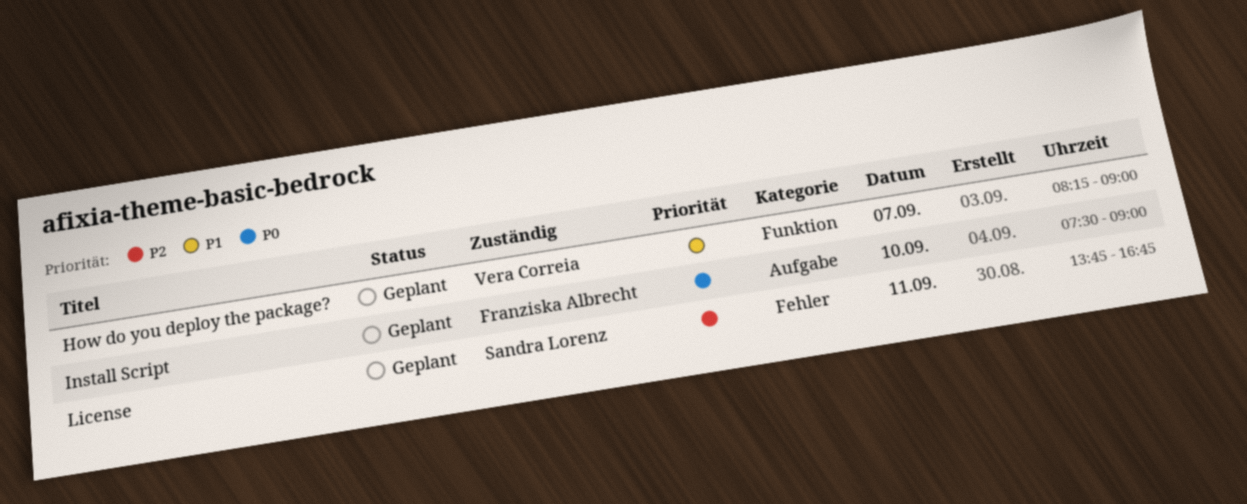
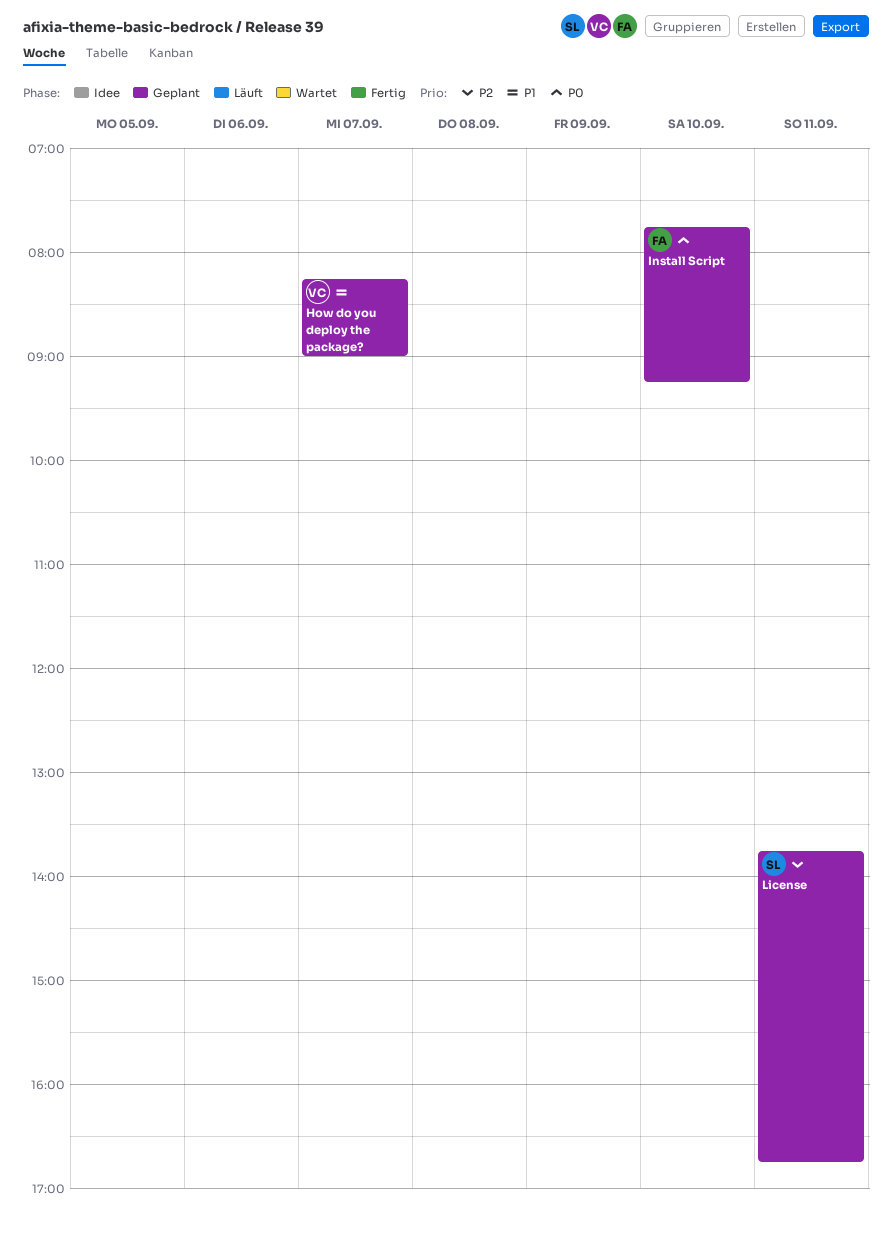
Install Script, begins: 07:30 -> 07:45
Install Script, ends: 09:00 -> 09:15

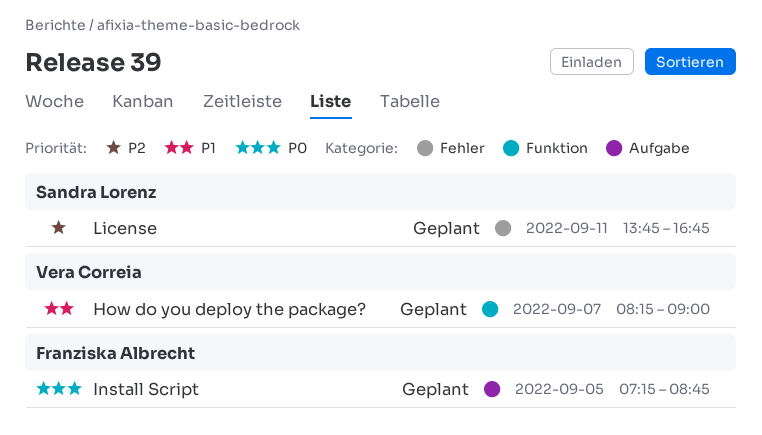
Install Script, day: Sep 10 -> Sep 5
Install Script, begins: 07:45 -> 07:15
Install Script, ends: 09:15 -> 08:45

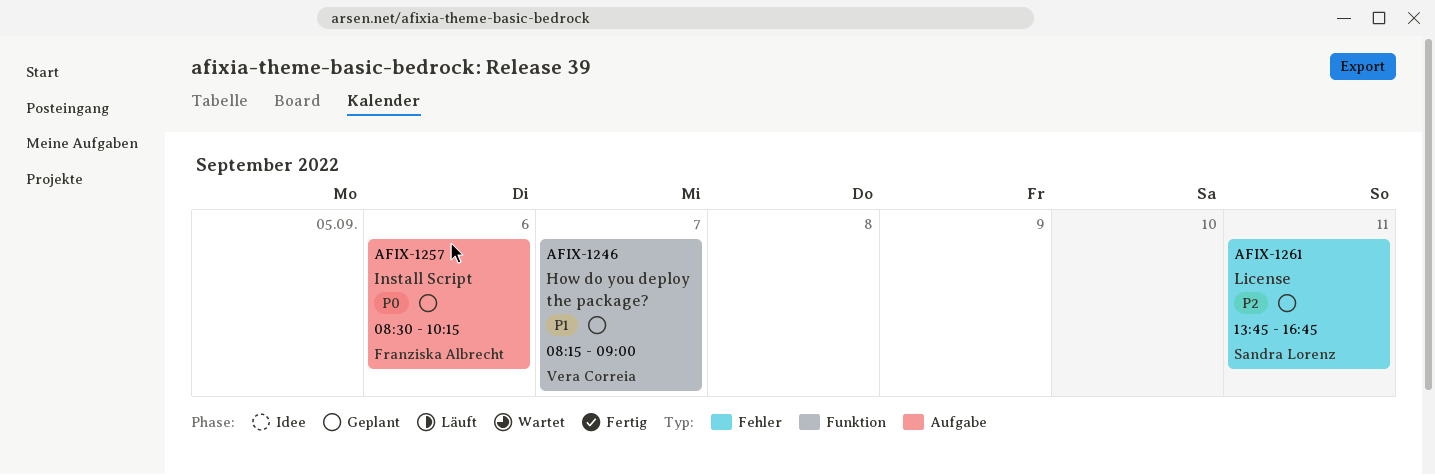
Install Script, day: Sep 5 -> Sep 6
Install Script, begins: 07:15 -> 08:30
Install Script, ends: 08:45 -> 10:15

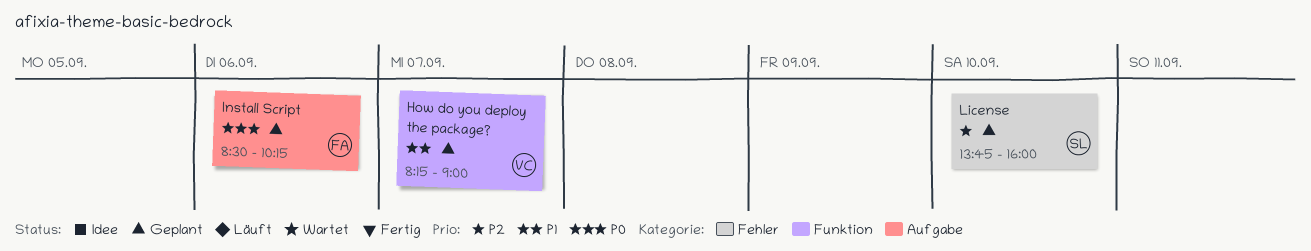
License, day: Sep 11 -> Sep 10
License, ends: 16:45 -> 16:00

